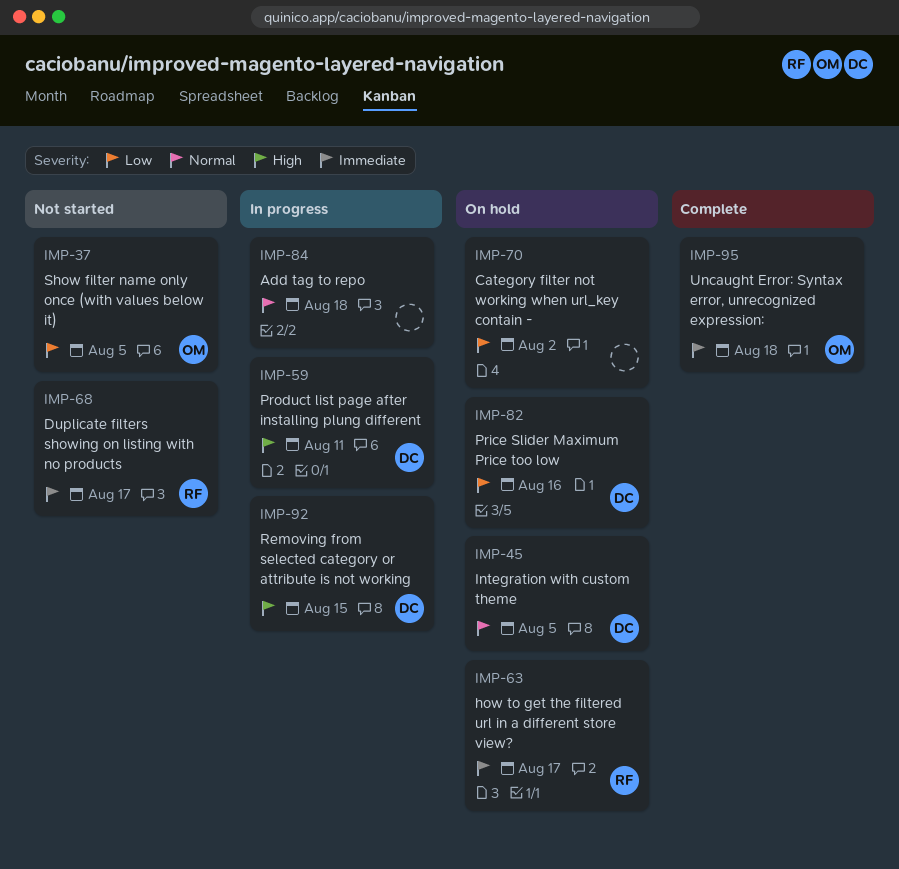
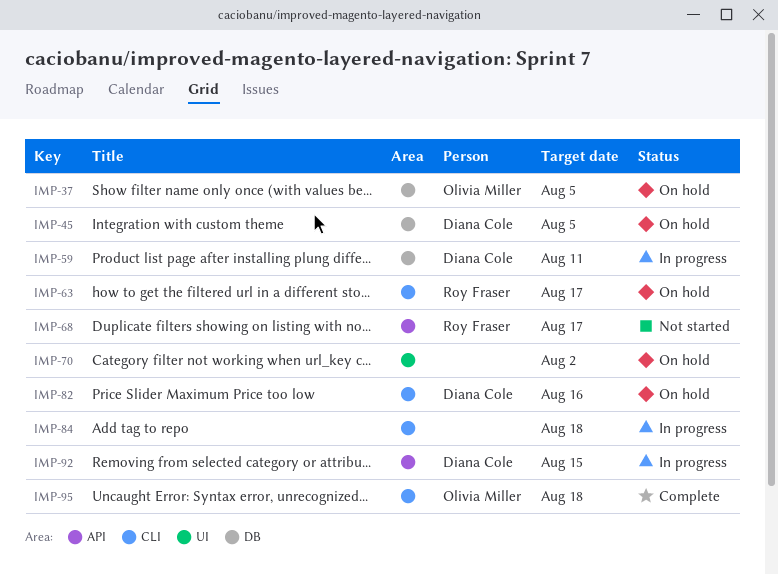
IMP-37, status: Not started -> On hold

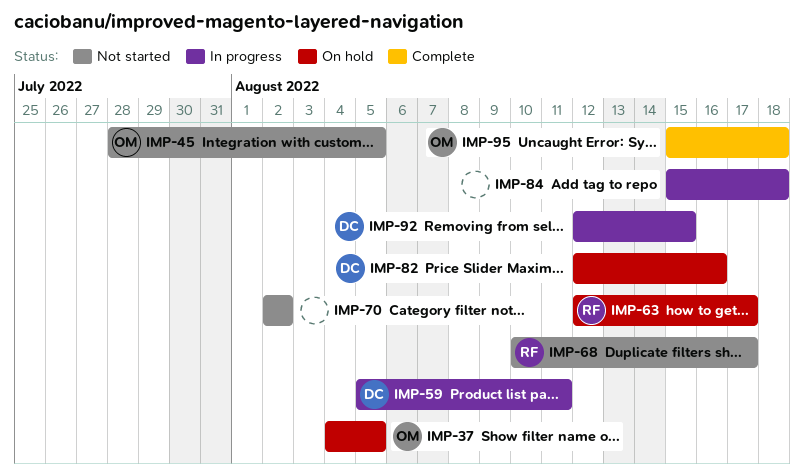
IMP-45, status: On hold -> Not started
IMP-45, owner: Diana Cole -> Olivia Miller
IMP-70, status: On hold -> Not started

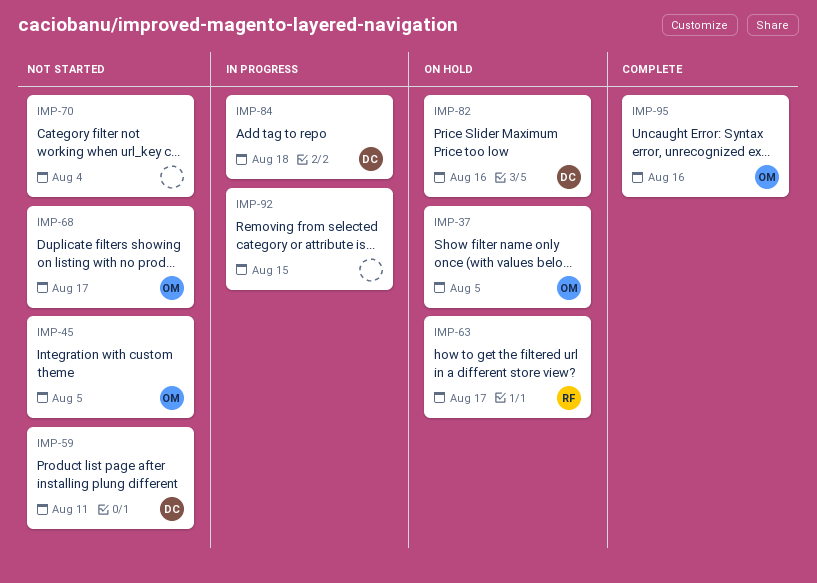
IMP-59, status: In progress -> Not started
IMP-68, owner: RF -> OM
IMP-70, due: Aug 2 -> Aug 4
IMP-84, owner: none -> DC
IMP-92, owner: DC -> none
IMP-95, due: Aug 18 -> Aug 16

